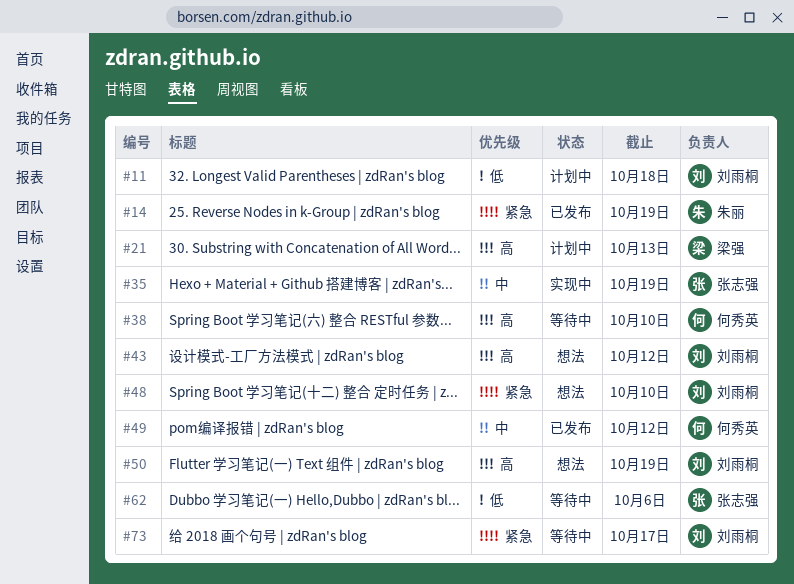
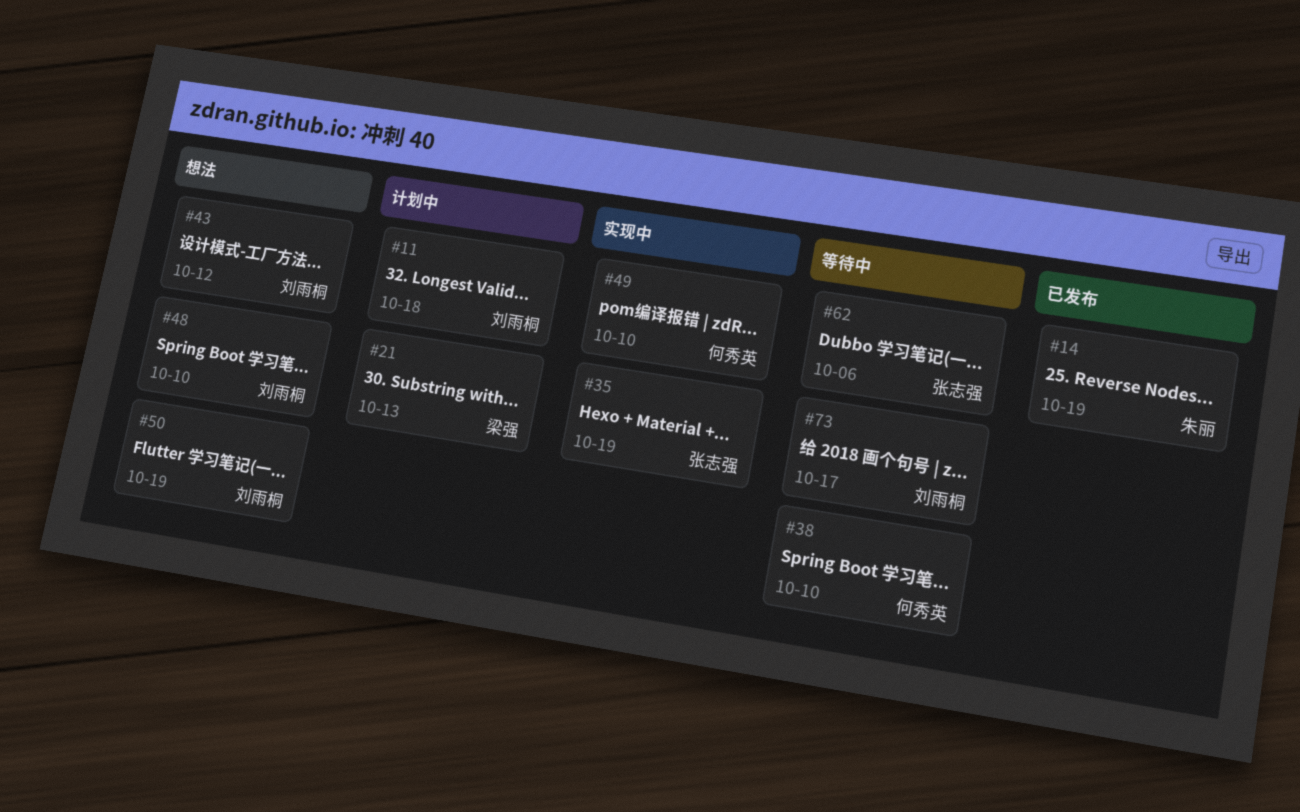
#49, status: 已发布 -> 实现中
#49, due: Oct 12 -> Oct 10

